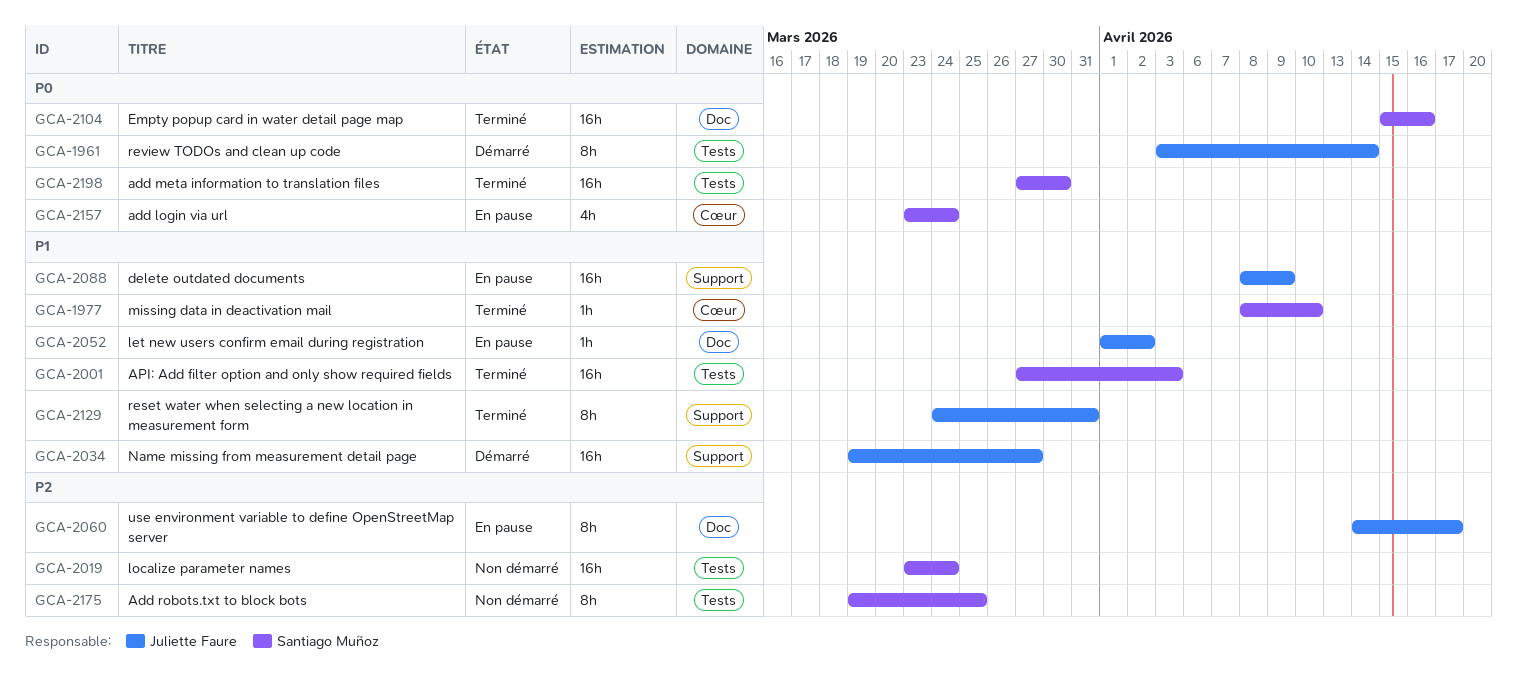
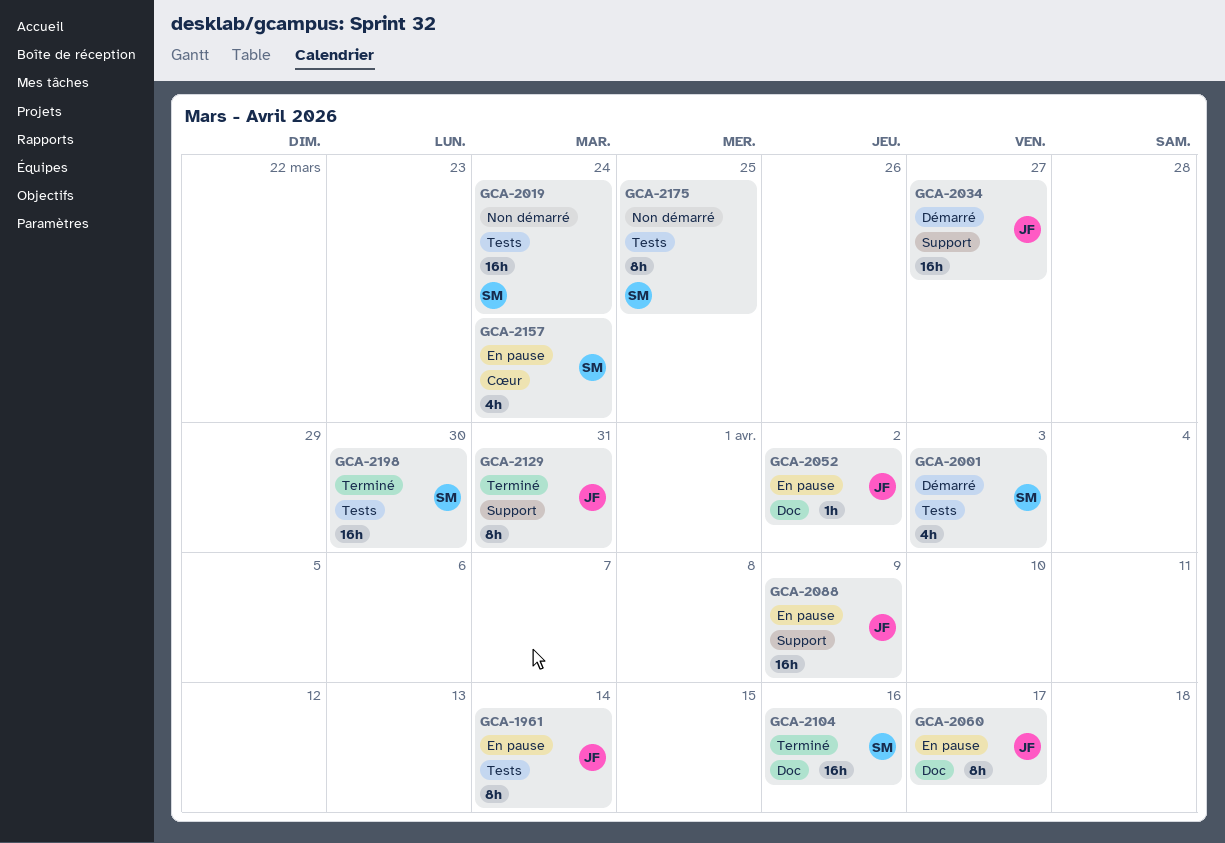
GCA-1961, status: Démarré -> En pause
GCA-1977: present -> none
GCA-2001, status: Terminé -> Démarré
GCA-2001, estimate: 16h -> 4h

